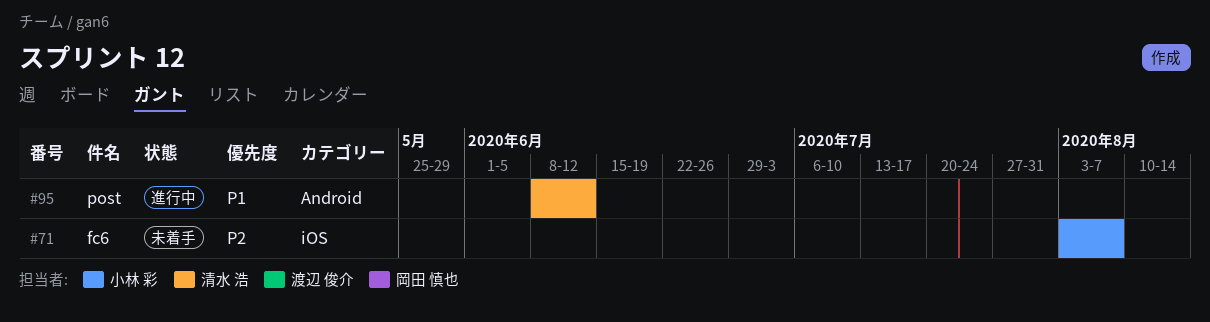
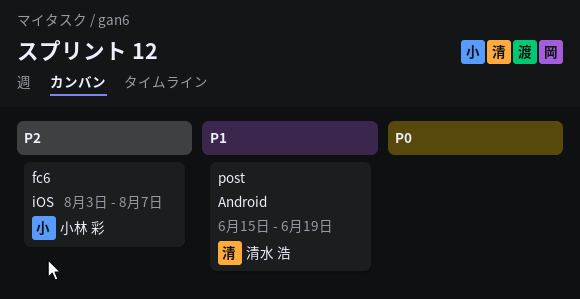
post, start: Jun 8 -> Jun 15
post, due: Jun 12 -> Jun 19

